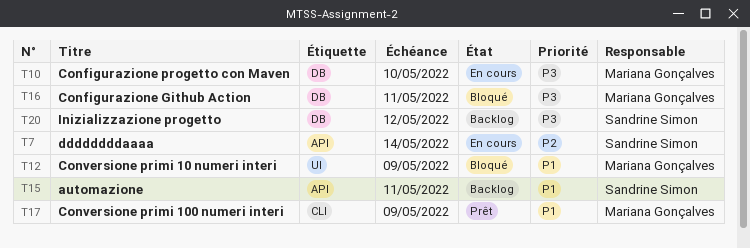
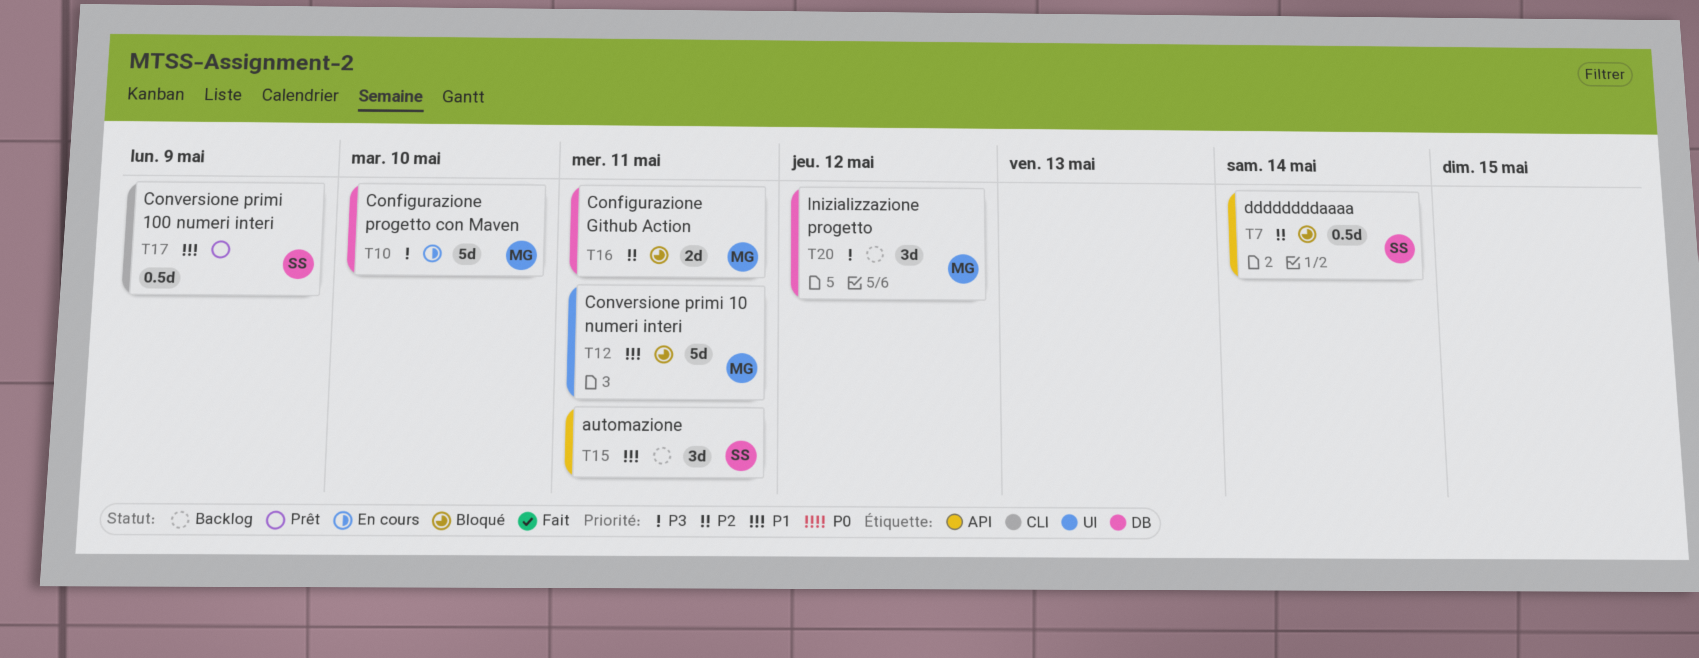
T7, status: En cours -> Bloqué
T12, due: May 9 -> May 11
T16, priority: P3 -> P2
T17, owner: Mariana Gonçalves -> Sandrine Simon
T20, owner: Sandrine Simon -> Mariana Gonçalves

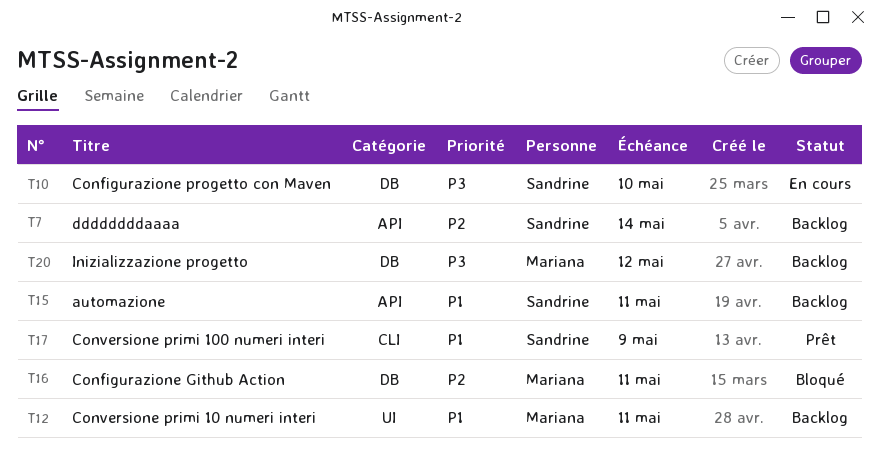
T7, status: Bloqué -> Backlog
T10, owner: Mariana -> Sandrine
T12, status: Bloqué -> Backlog

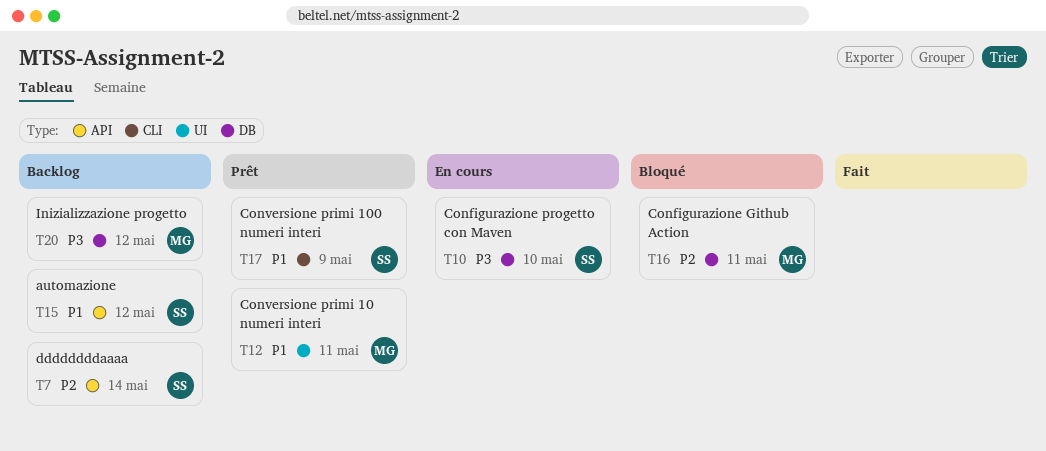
T12, status: Backlog -> Prêt
T15, due: May 11 -> May 12

